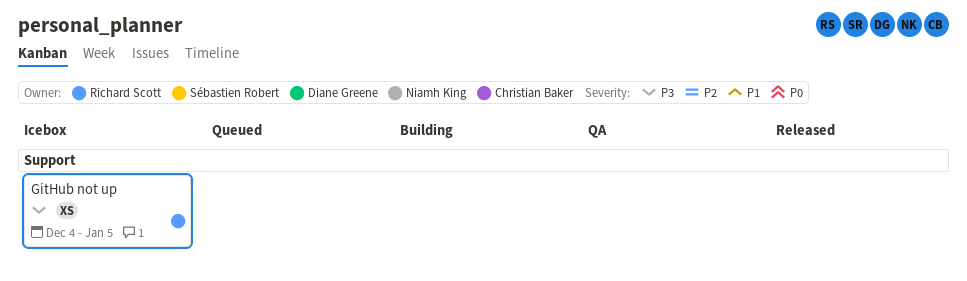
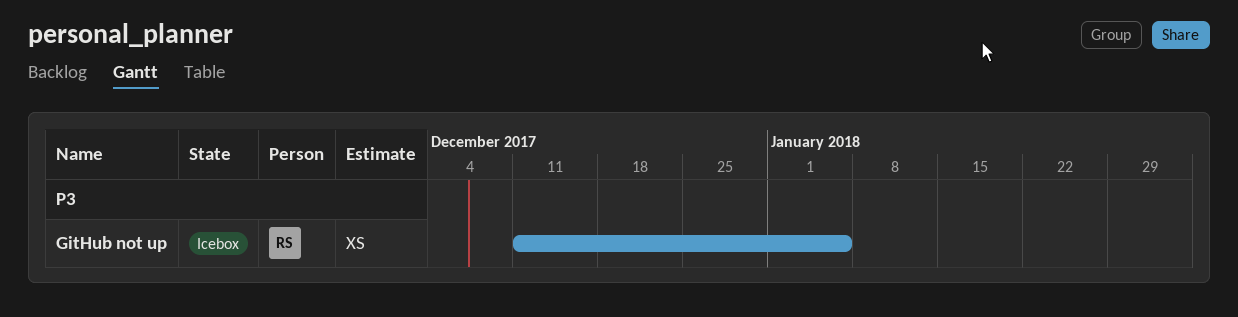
GitHub not up, start: Dec 4 -> Dec 11

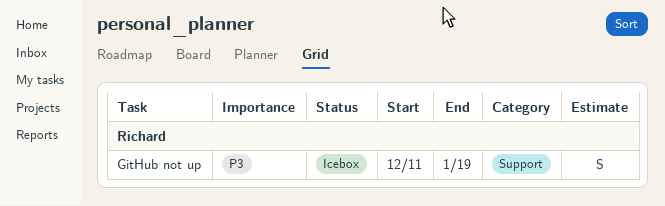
GitHub not up, estimate: XS -> S
GitHub not up, due: Jan 5 -> Jan 19

